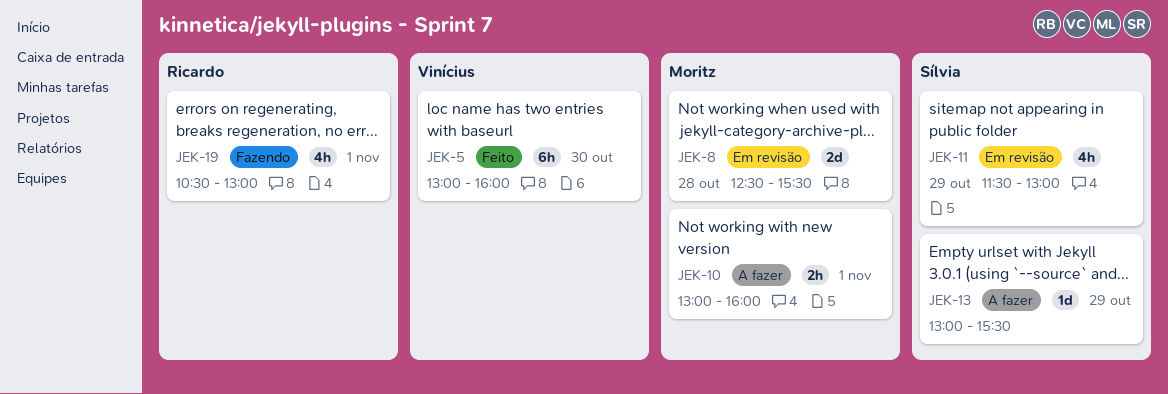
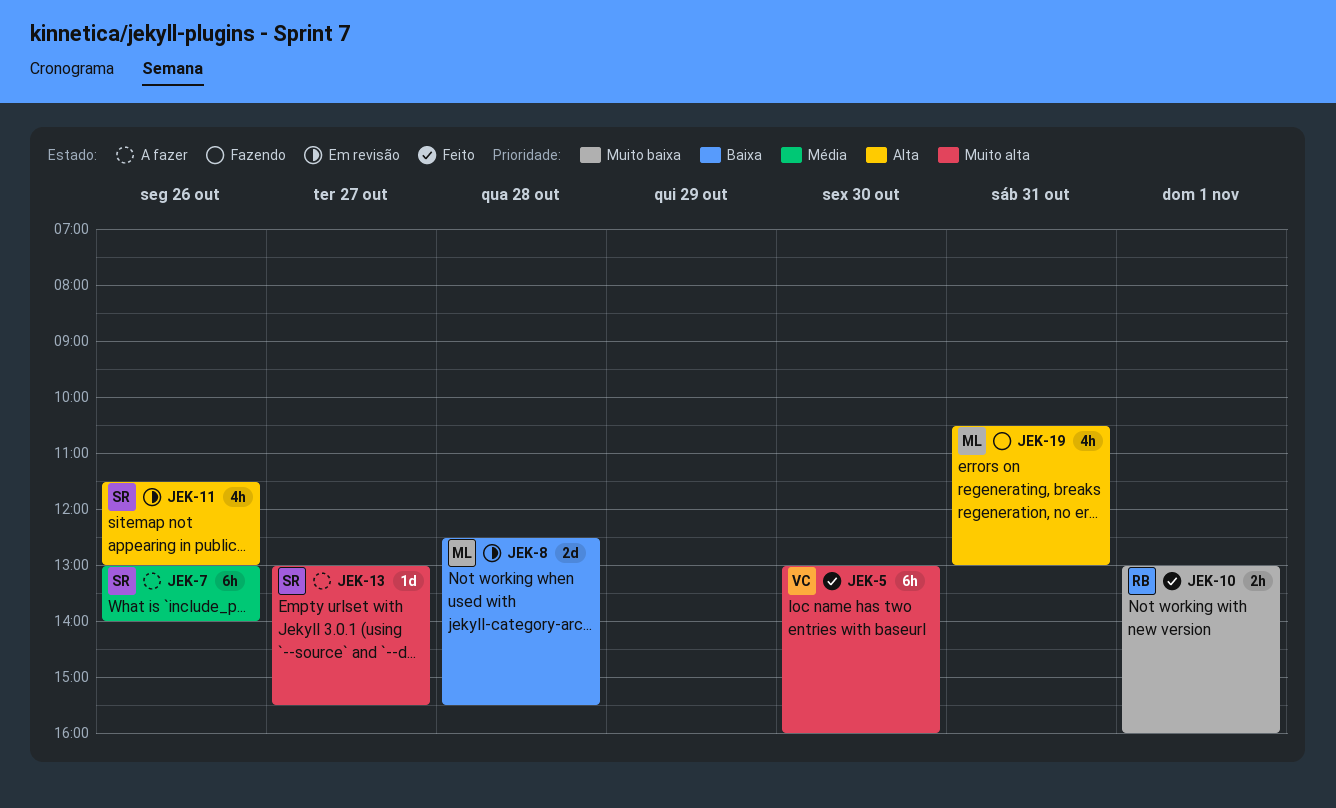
JEK-7: none -> present
JEK-10, status: A fazer -> Feito
JEK-10, owner: Moritz -> Ricardo
JEK-11, day: Oct 29 -> Oct 26
JEK-13, day: Oct 29 -> Oct 27
JEK-19, owner: Ricardo -> Moritz
JEK-19, day: Nov 1 -> Oct 31

